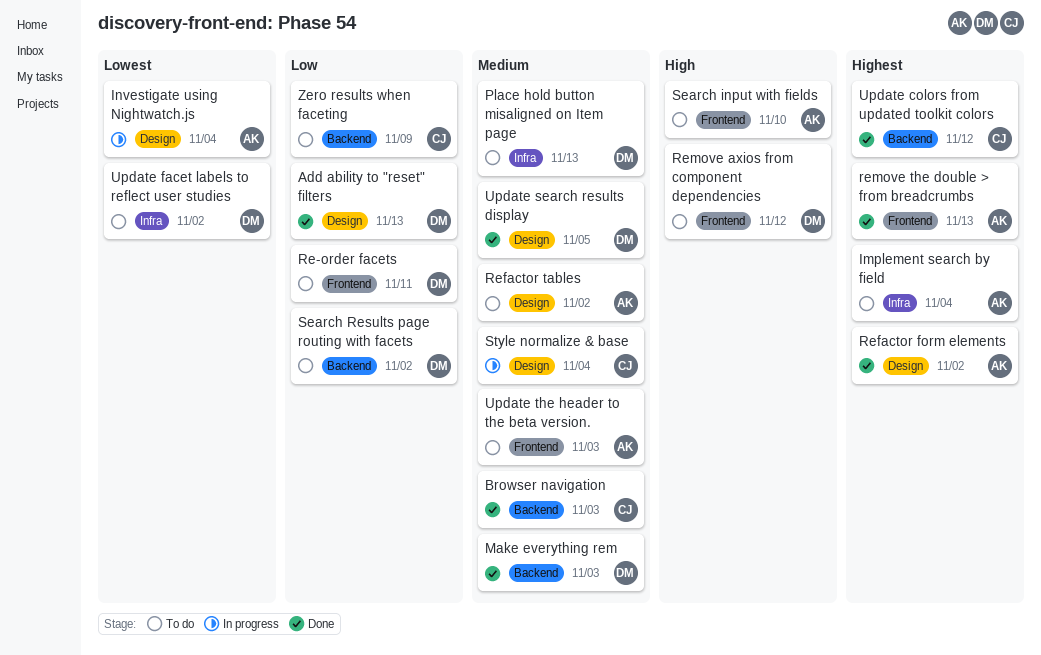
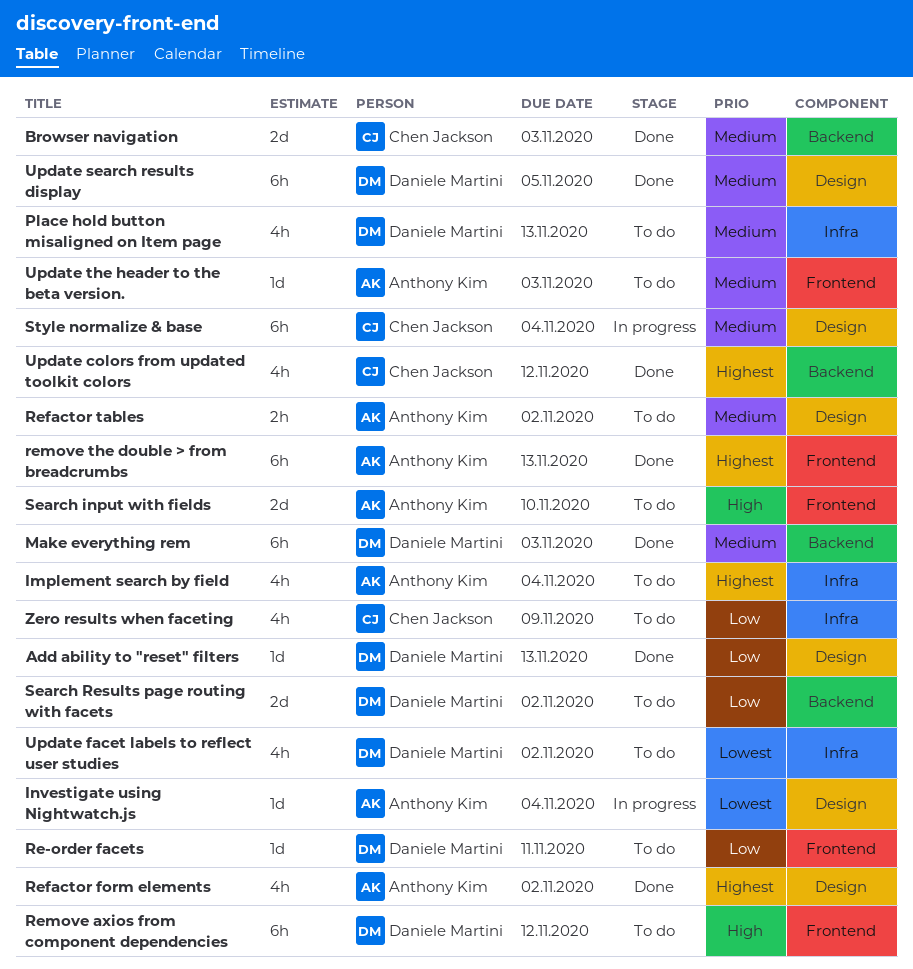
Zero results when faceting, label: Backend -> Infra

